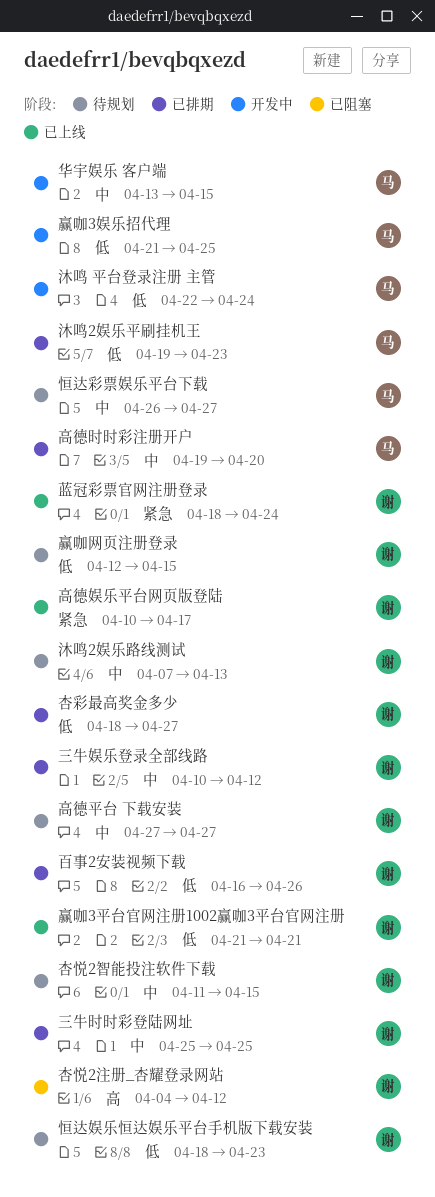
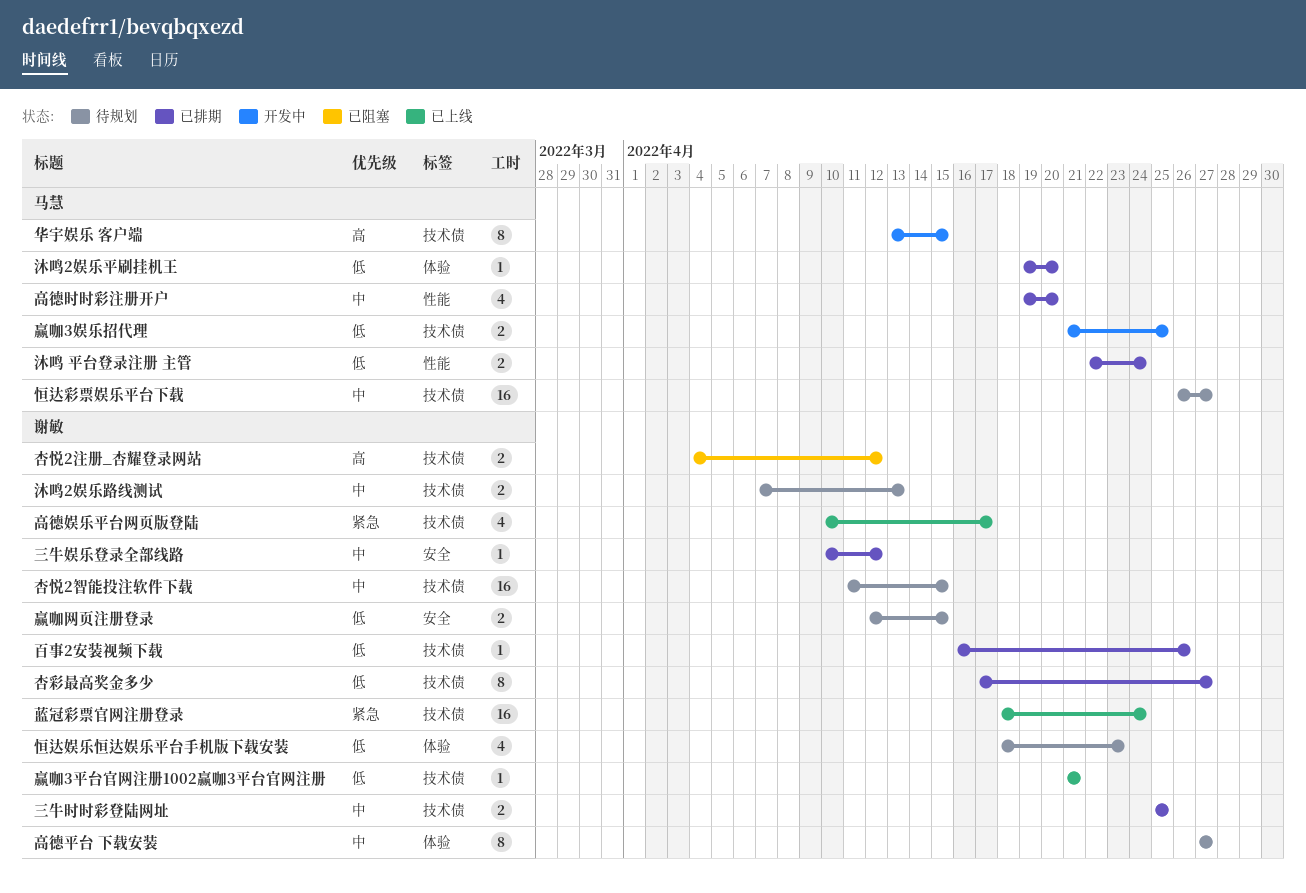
华宇娱乐 客户端, priority: 中 -> 高
杏彩最高奖金多少, start: Apr 18 -> Apr 17
沐鸣 平台登录注册 主管, status: 开发中 -> 已排期
沐鸣2娱乐平刷挂机王, due: Apr 23 -> Apr 20

